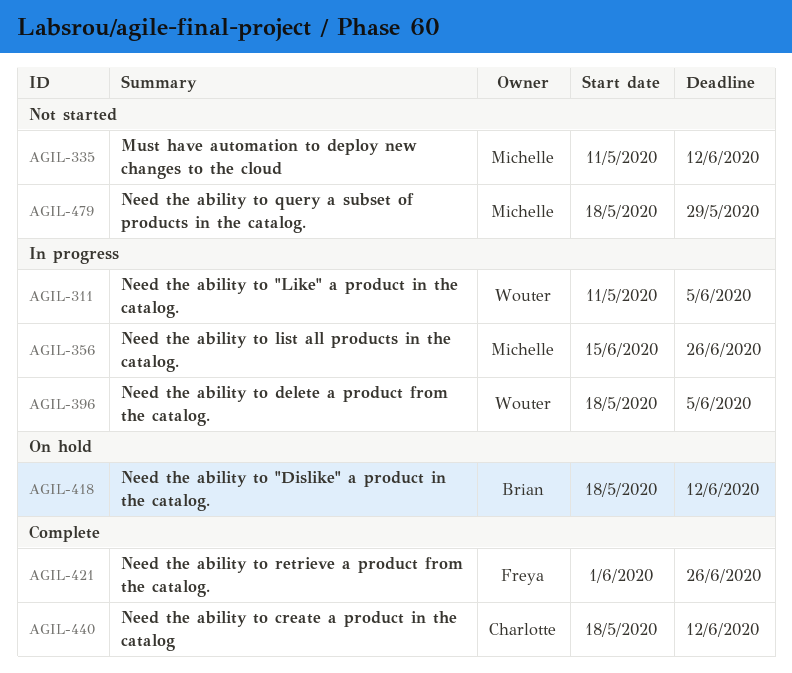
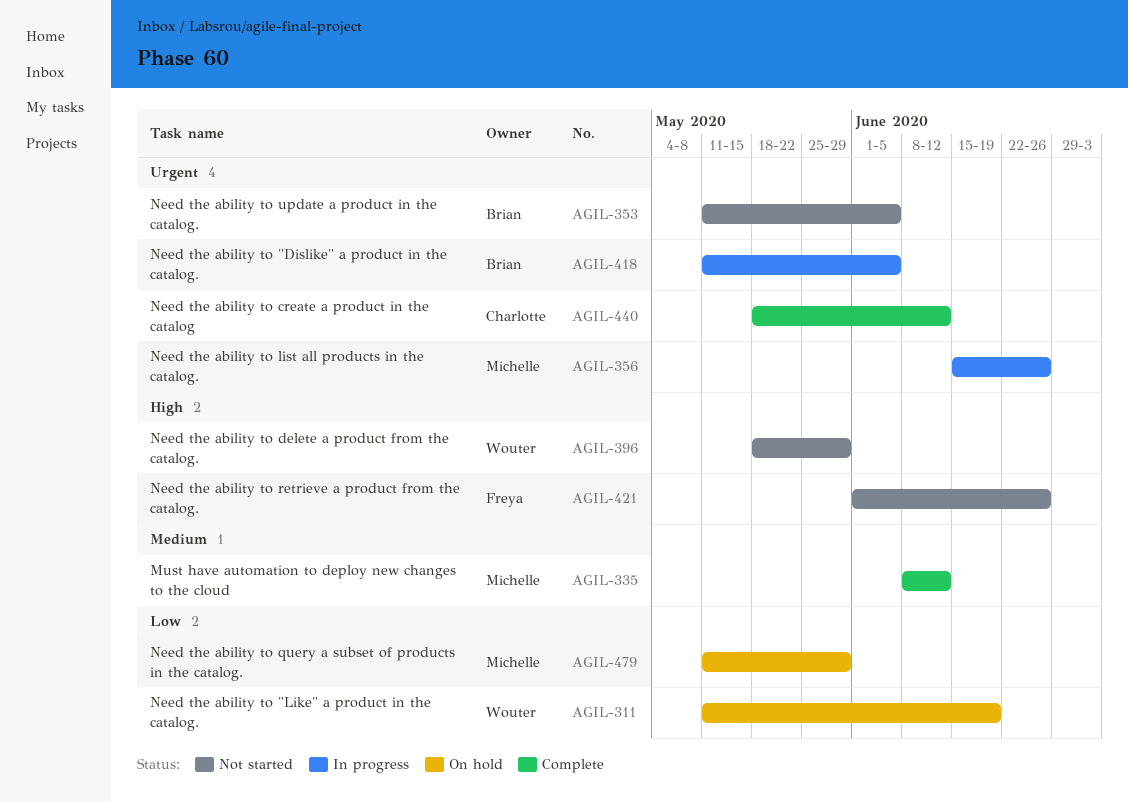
AGIL-311, status: In progress -> On hold
AGIL-311, due: Jun 5 -> Jun 19
AGIL-335, status: Not started -> Complete
AGIL-335, start: May 11 -> Jun 8
AGIL-353: none -> present
AGIL-396, status: In progress -> Not started
AGIL-396, due: Jun 5 -> May 29
AGIL-418, status: On hold -> In progress
AGIL-418, start: May 18 -> May 11
AGIL-418, due: Jun 12 -> Jun 5
AGIL-421, status: Complete -> Not started
AGIL-479, status: Not started -> On hold
AGIL-479, start: May 18 -> May 11

